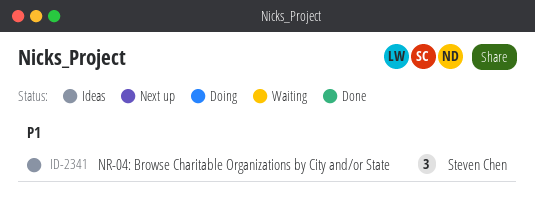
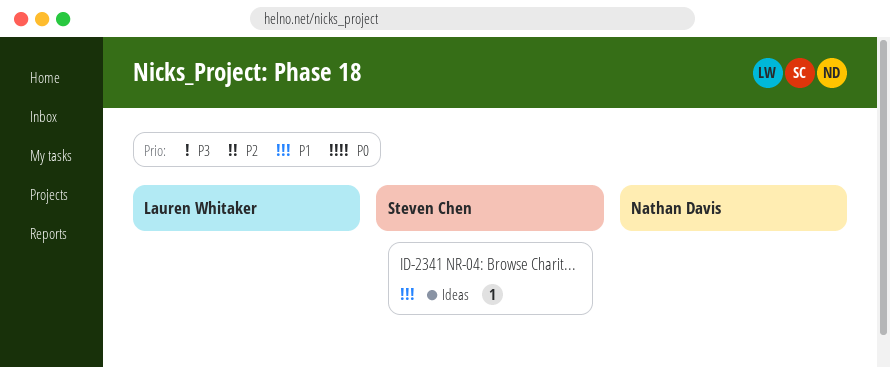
ID-2341, estimate: 3 -> 1

